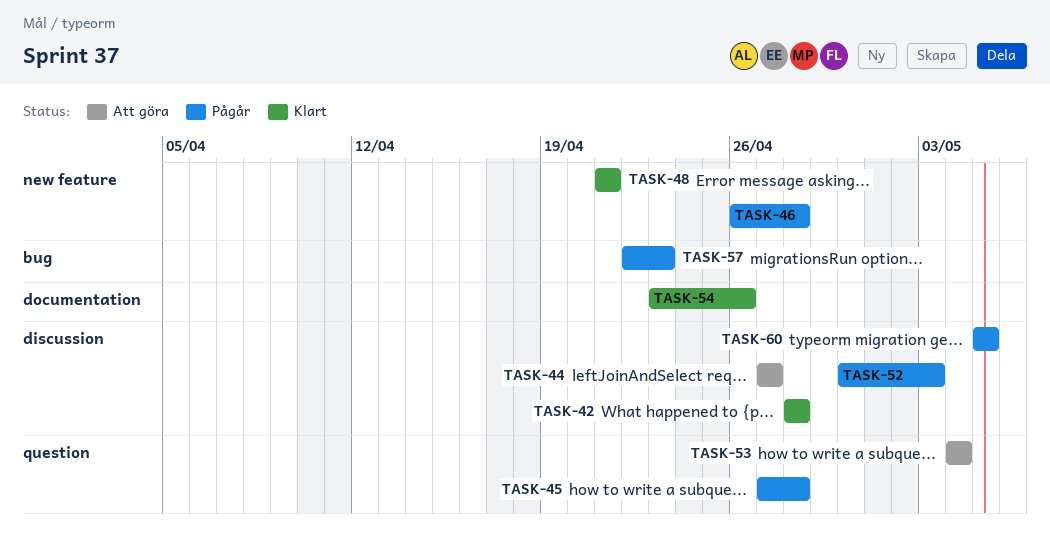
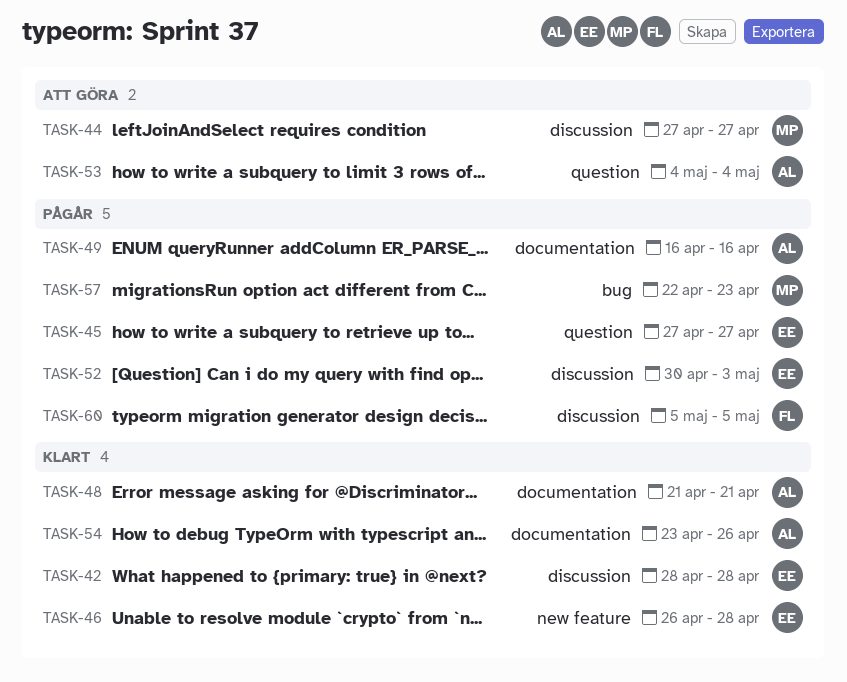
TASK-45, due: Apr 28 -> Apr 27
TASK-46, status: Pågår -> Klart
TASK-48, label: new feature -> documentation
TASK-49: none -> present

